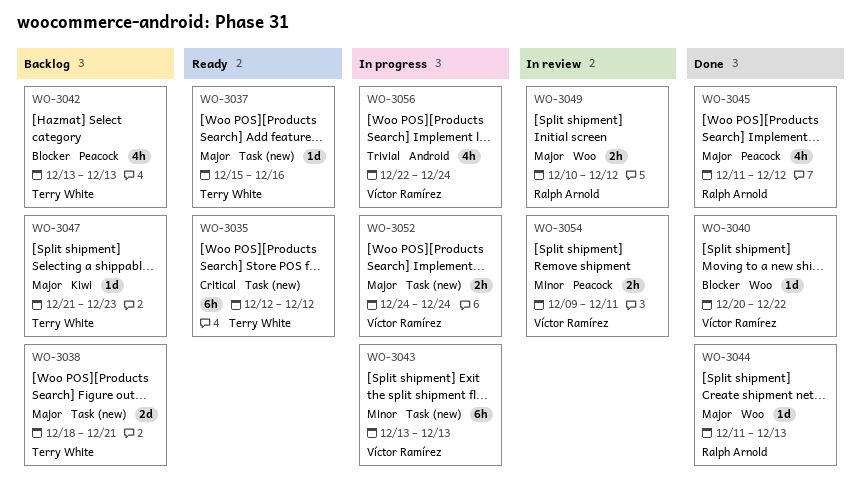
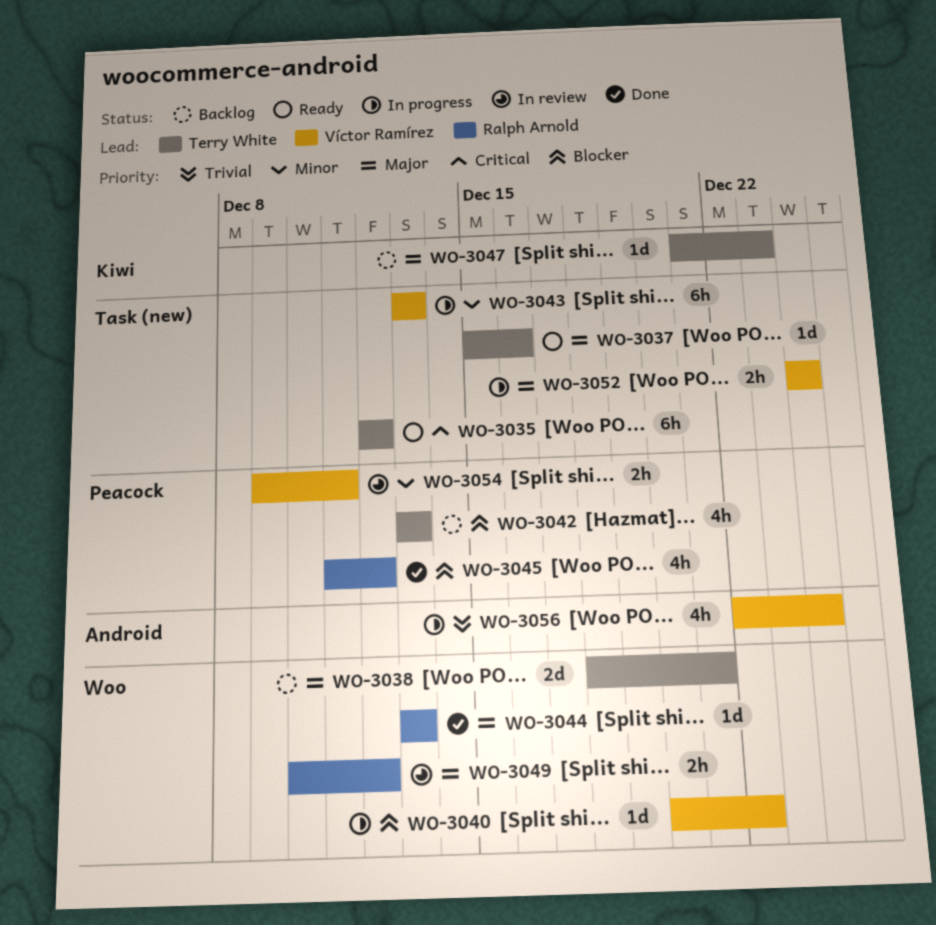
WO-3038, label: Task (new) -> Woo
WO-3040, status: Done -> In progress
WO-3044, start: Dec 11 -> Dec 13
WO-3045, priority: Major -> Blocker

